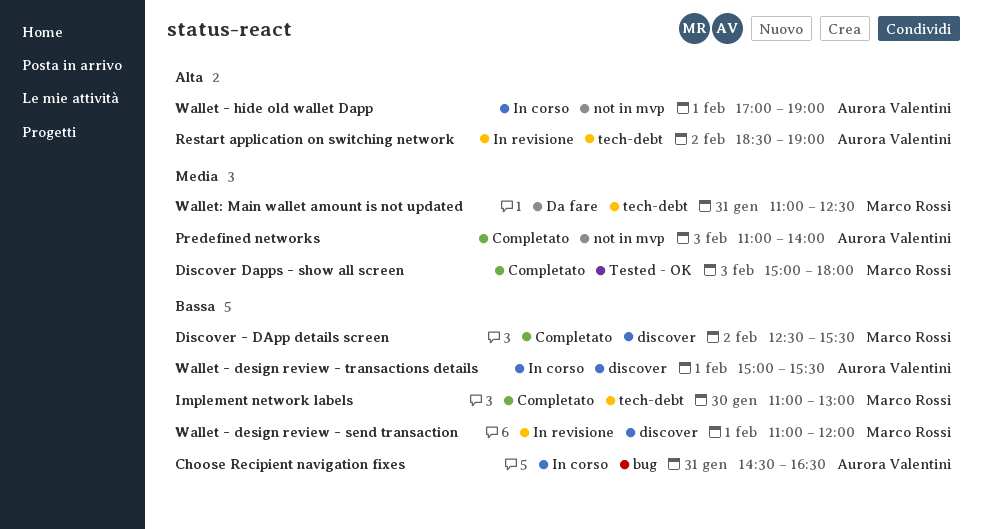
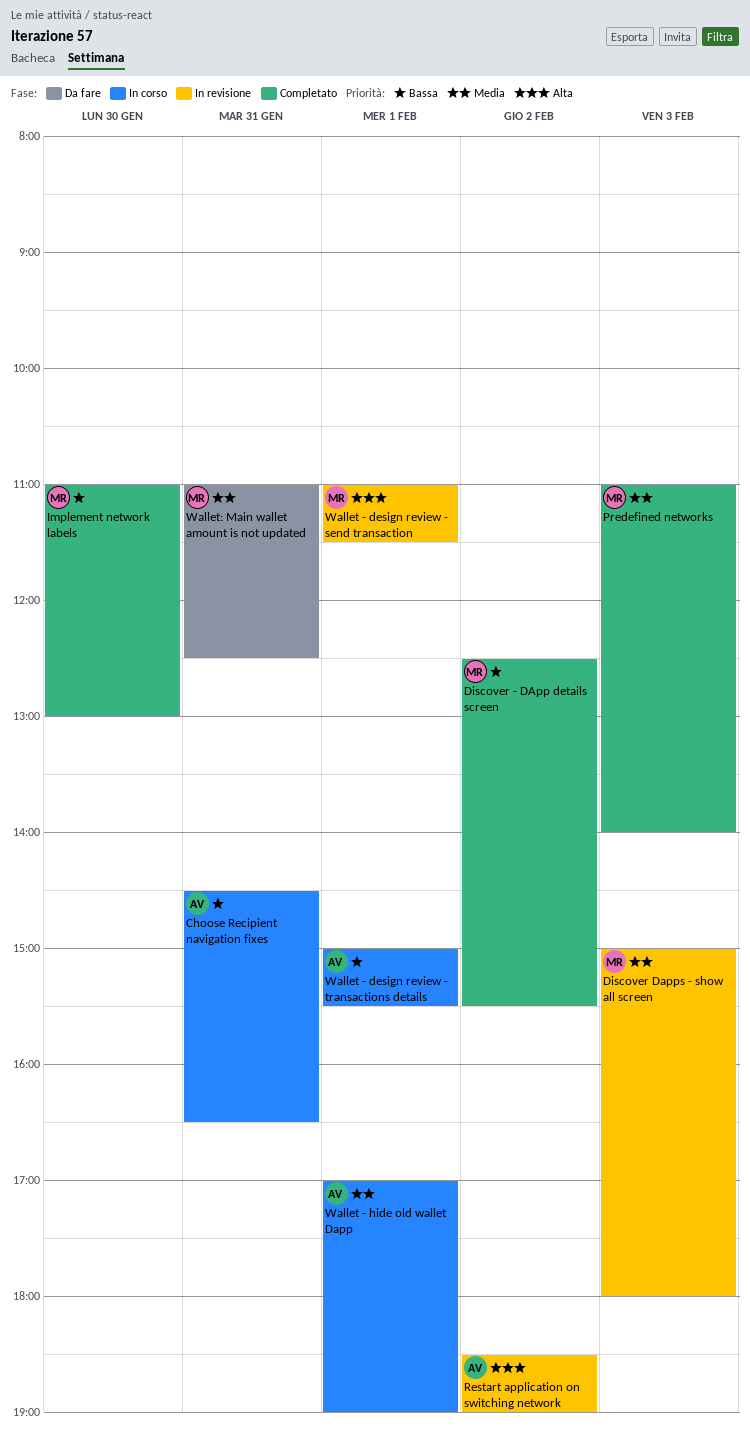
Discover Dapps - show all screen, status: Completato -> In revisione
Predefined networks, owner: Aurora Valentini -> Marco Rossi
Wallet - design review - send transaction, priority: Bassa -> Alta
Wallet - design review - send transaction, ends: 12:00 -> 11:30
Wallet - hide old wallet Dapp, priority: Alta -> Media

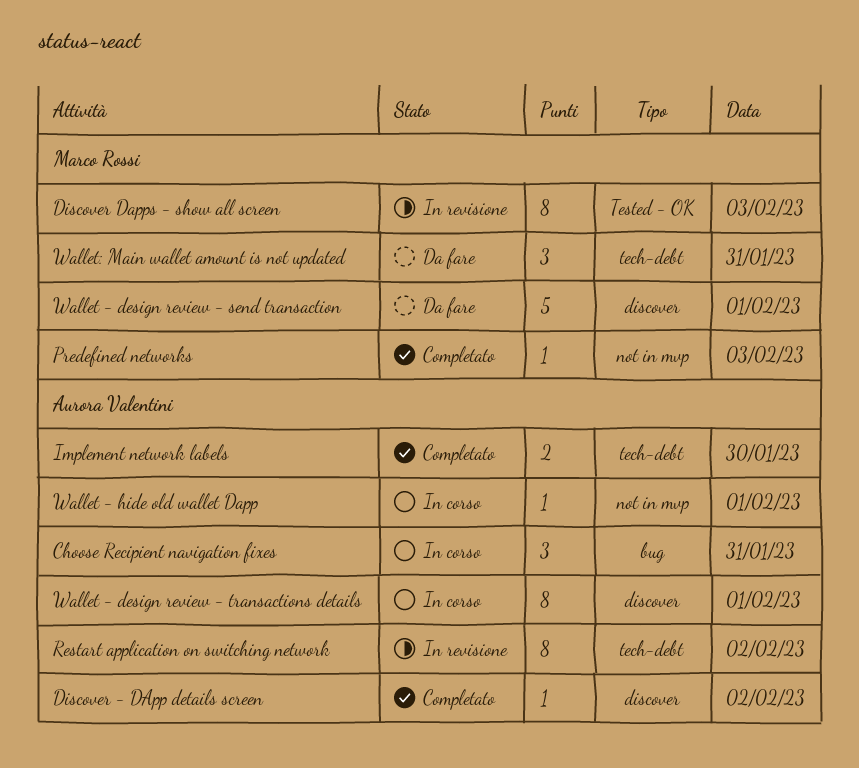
Discover - DApp details screen, owner: Marco Rossi -> Aurora Valentini
Implement network labels, owner: Marco Rossi -> Aurora Valentini
Wallet - design review - send transaction, status: In revisione -> Da fare

